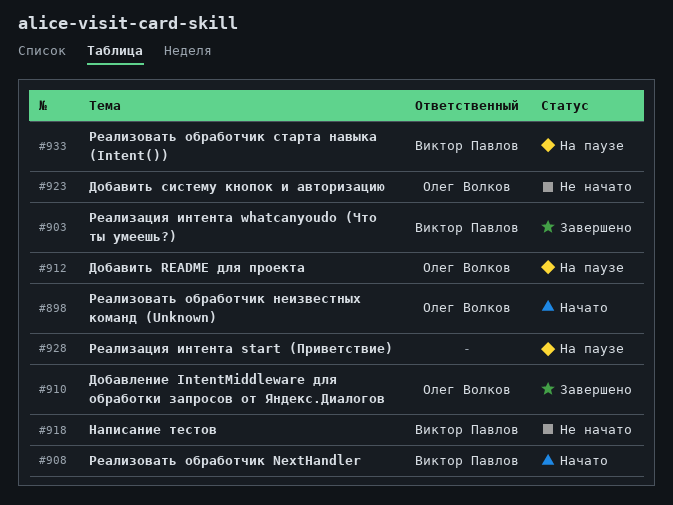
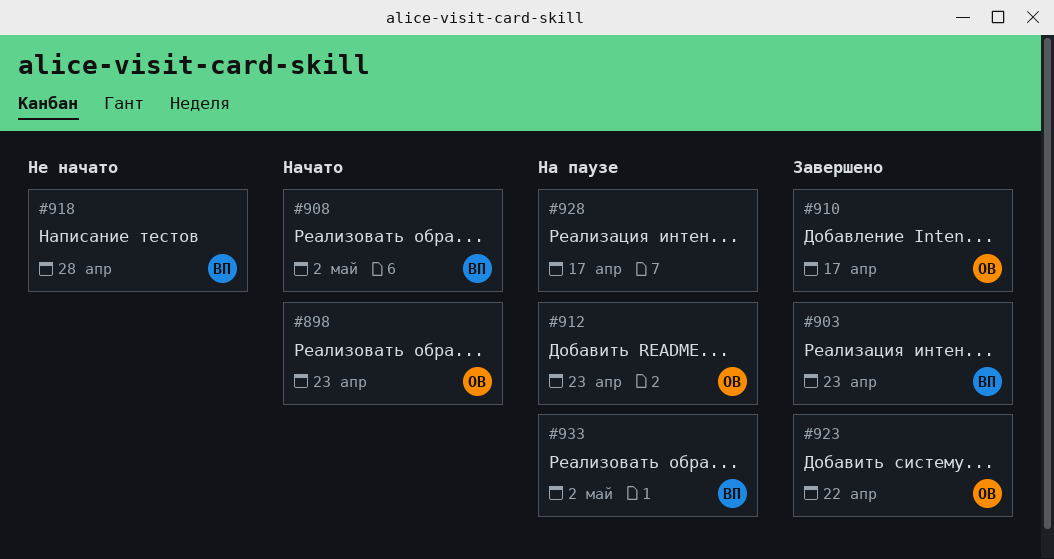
#923, status: Не начато -> Завершено

